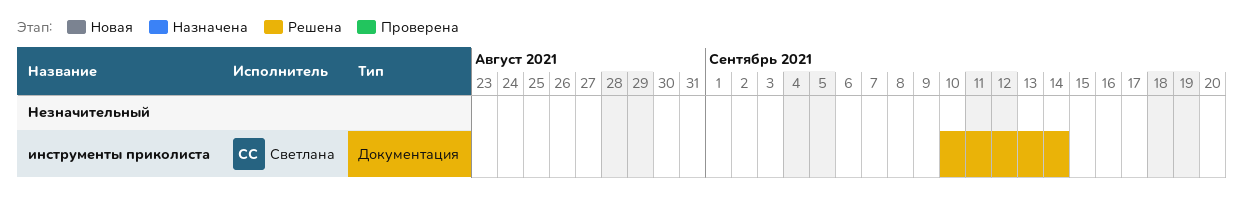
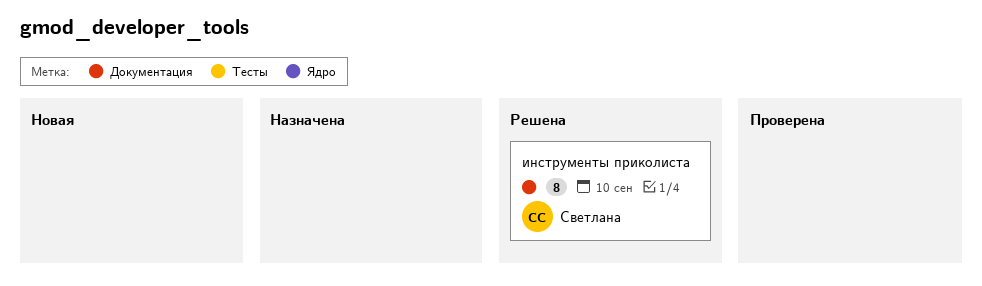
инструменты приколиста, due: Sep 14 -> Sep 10

